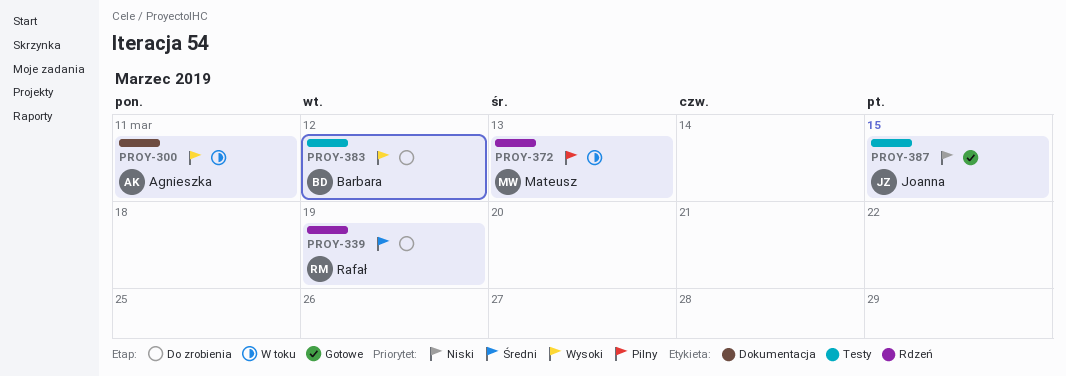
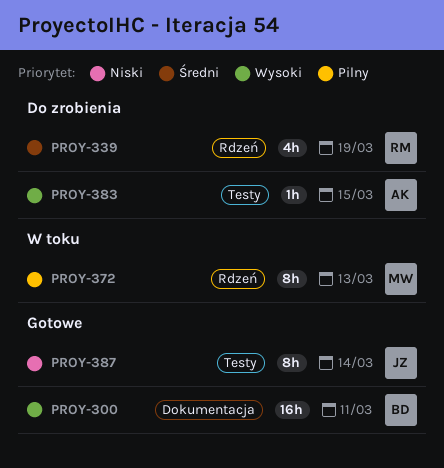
PROY-300, status: W toku -> Gotowe
PROY-300, owner: Agnieszka -> Barbara
PROY-383, owner: Barbara -> Agnieszka
PROY-383, due: Mar 12 -> Mar 15
PROY-387, due: Mar 15 -> Mar 14

